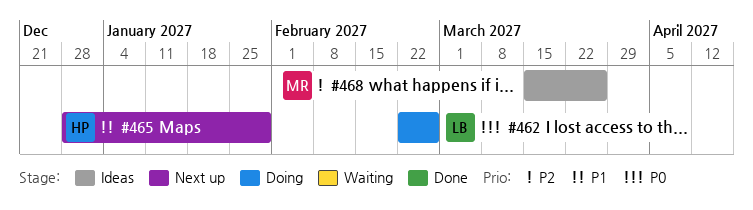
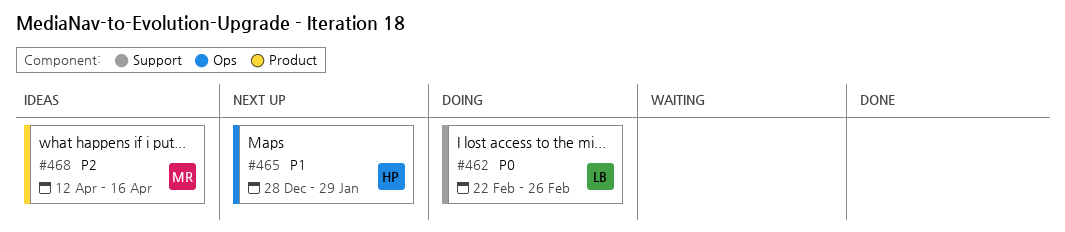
#468, start: Mar 15 -> Apr 12
#468, due: Mar 26 -> Apr 16

